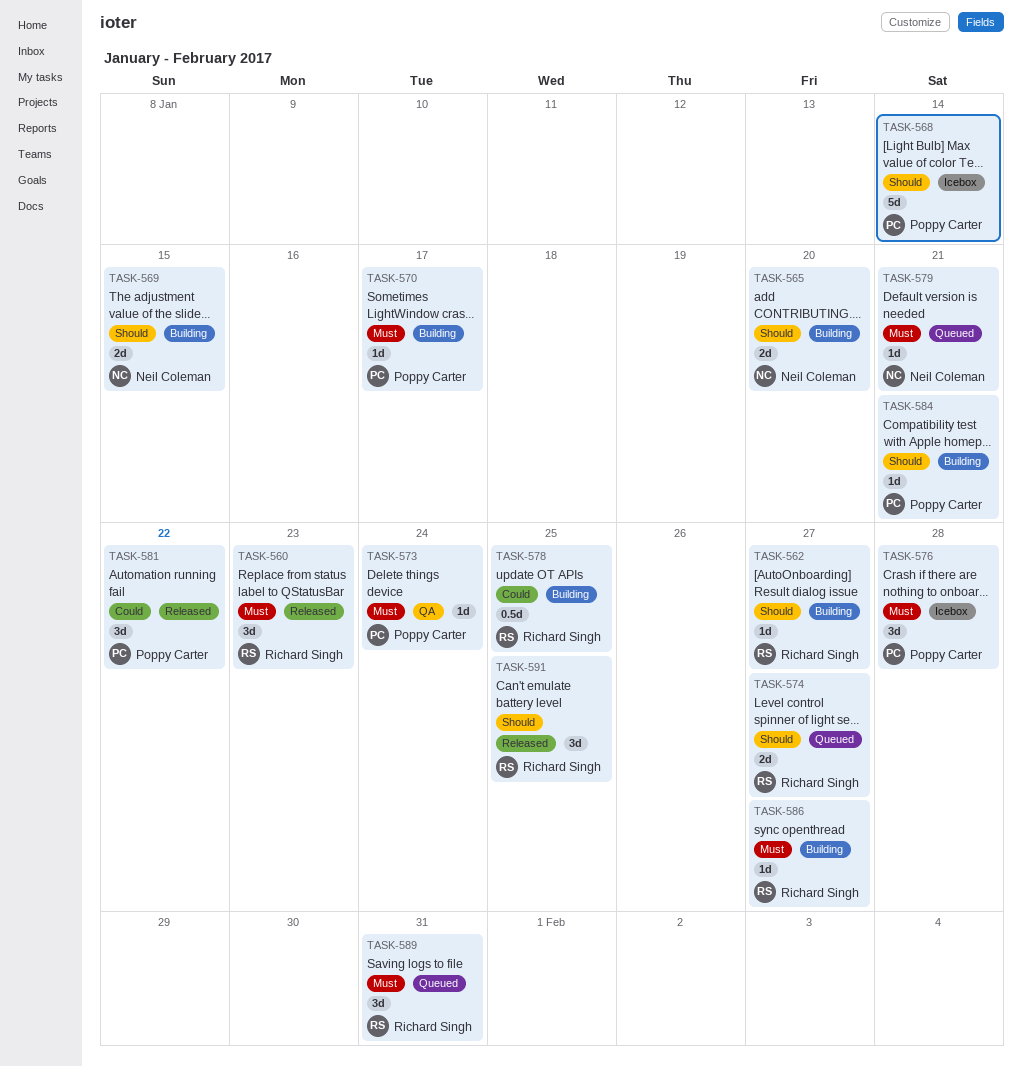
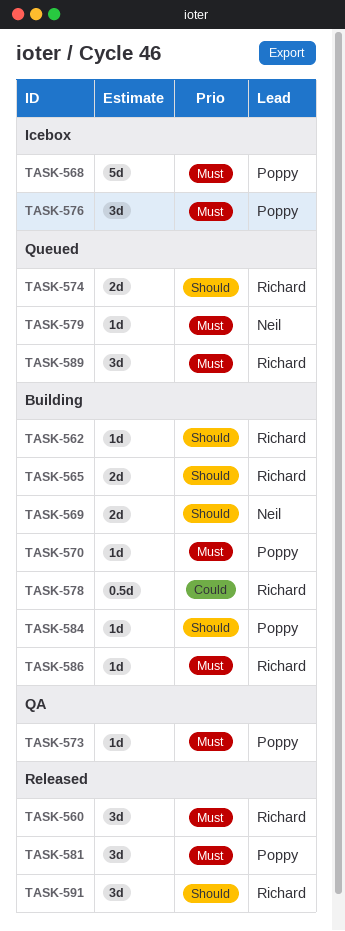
TASK-565, owner: Neil Coleman -> Richard Singh
TASK-568, priority: Should -> Must
TASK-581, priority: Could -> Must

